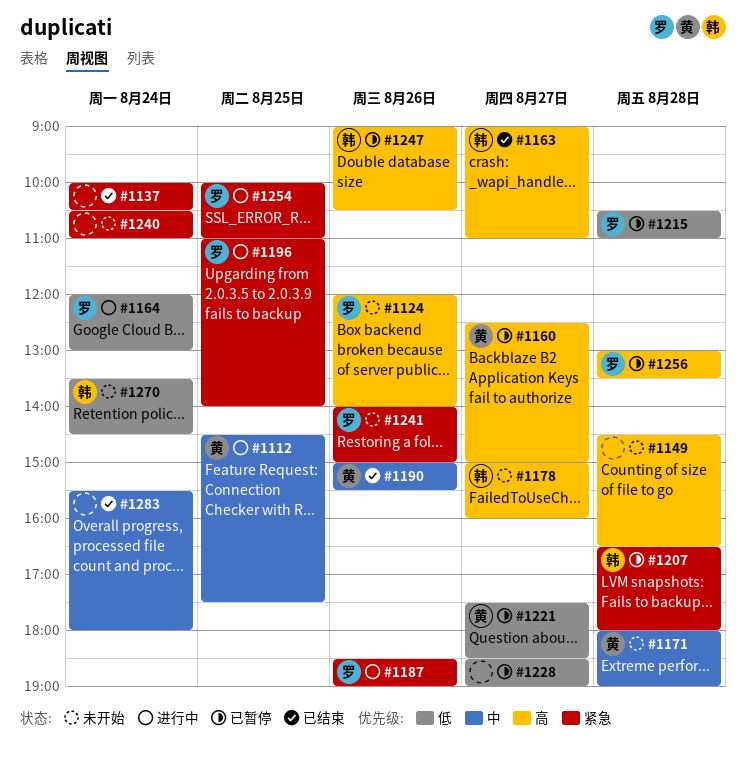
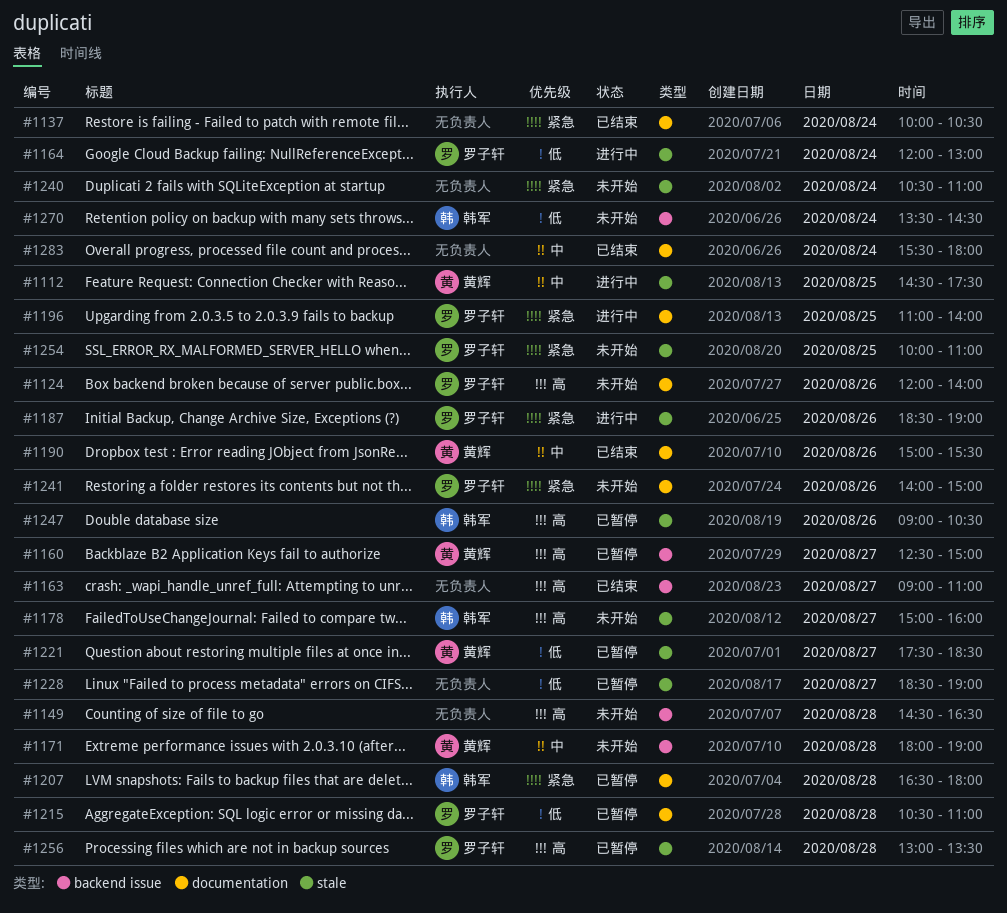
#1163, owner: 韩军 -> none
#1254, status: 进行中 -> 未开始

